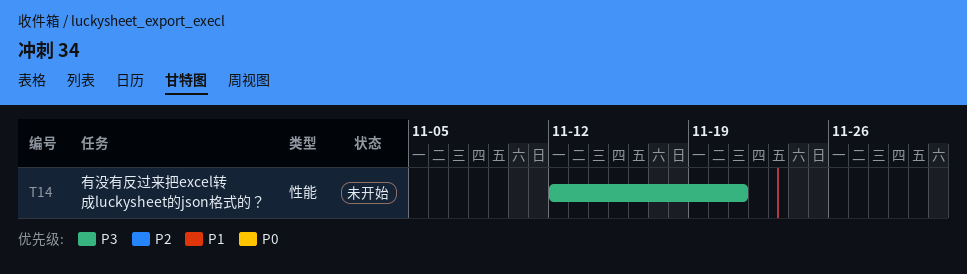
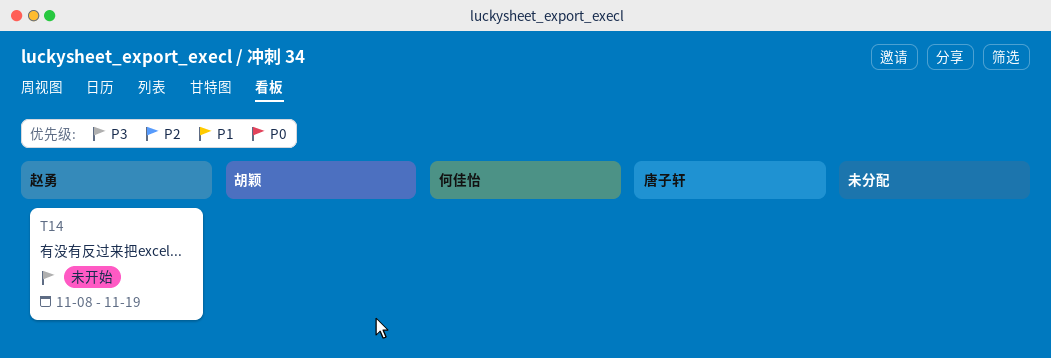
T14, start: Nov 12 -> Nov 8
T14, due: Nov 21 -> Nov 19

